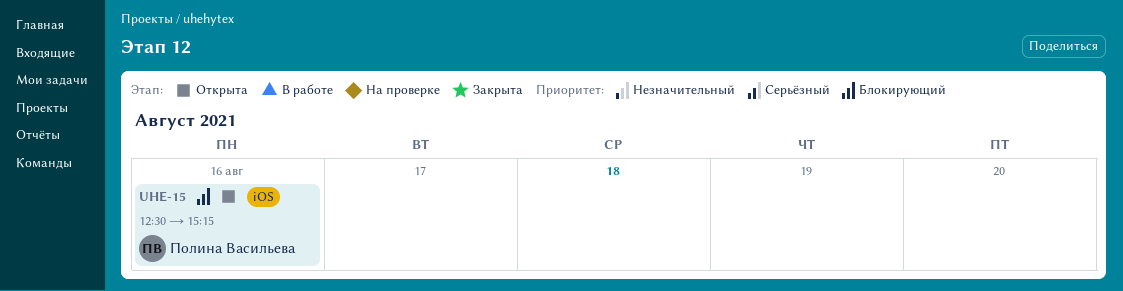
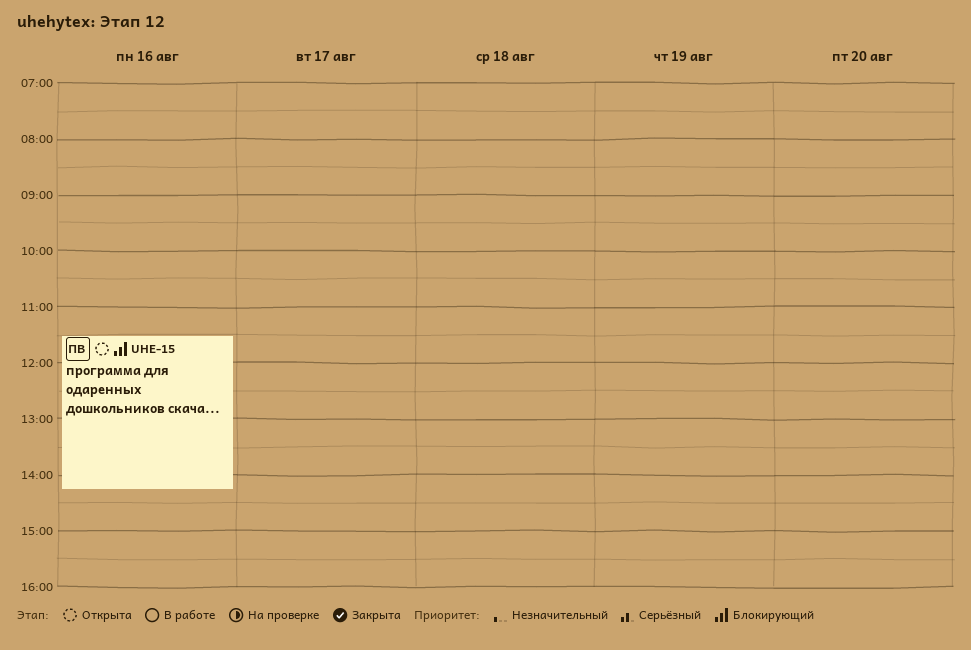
UHE-15, begins: 12:30 -> 11:30
UHE-15, ends: 15:15 -> 14:15

